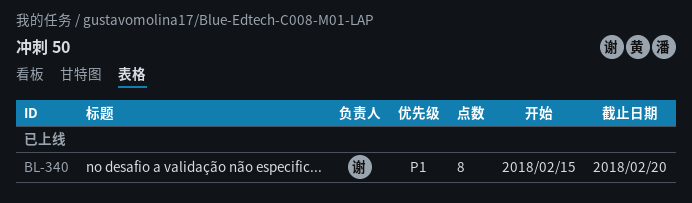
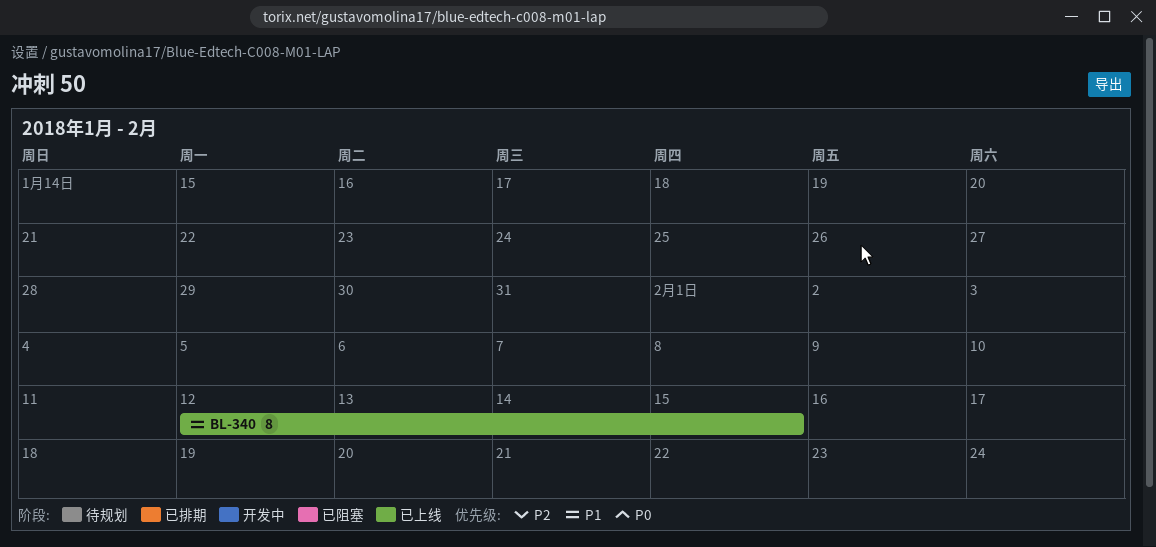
BL-340, start: Feb 15 -> Feb 12
BL-340, due: Feb 20 -> Feb 15

